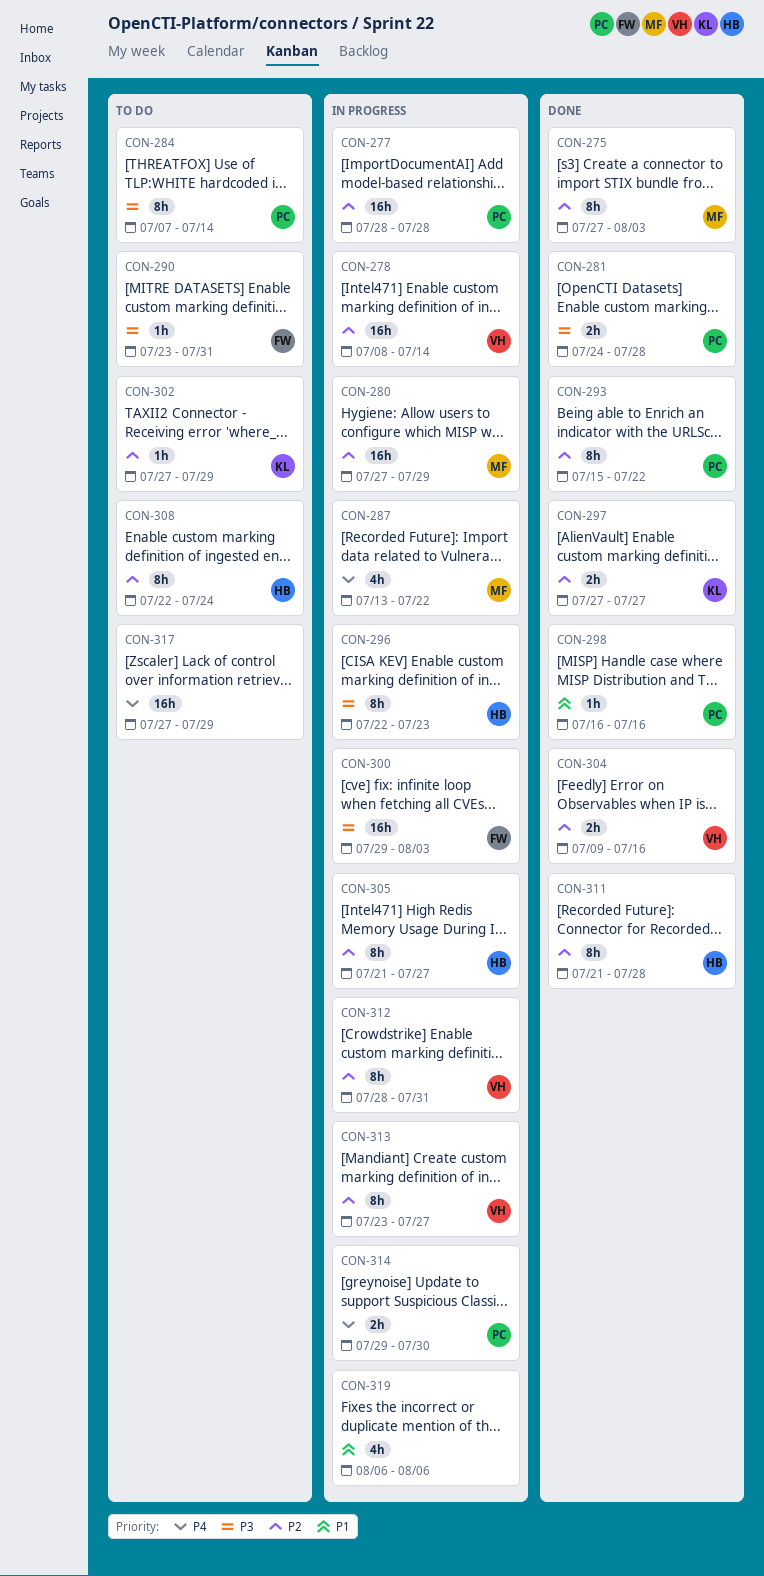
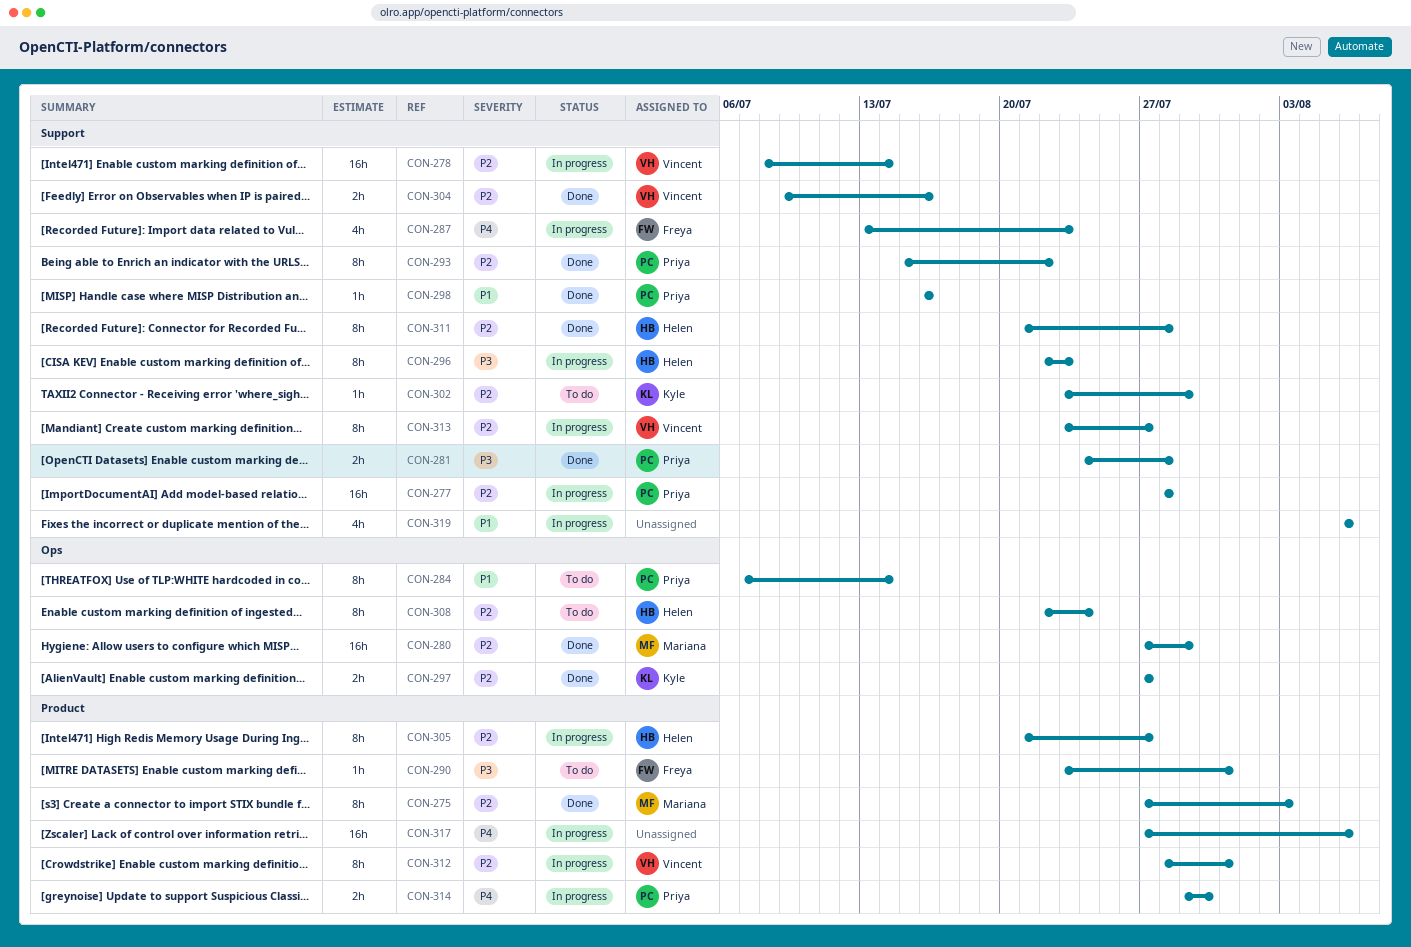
CON-280, status: In progress -> Done
CON-284, priority: P3 -> P1
CON-287, owner: Mariana -> Freya
CON-287, due: Jul 22 -> Jul 23
CON-300: present -> none
CON-302, start: Jul 27 -> Jul 23
CON-317, status: To do -> In progress
CON-317, due: Jul 29 -> Aug 6

